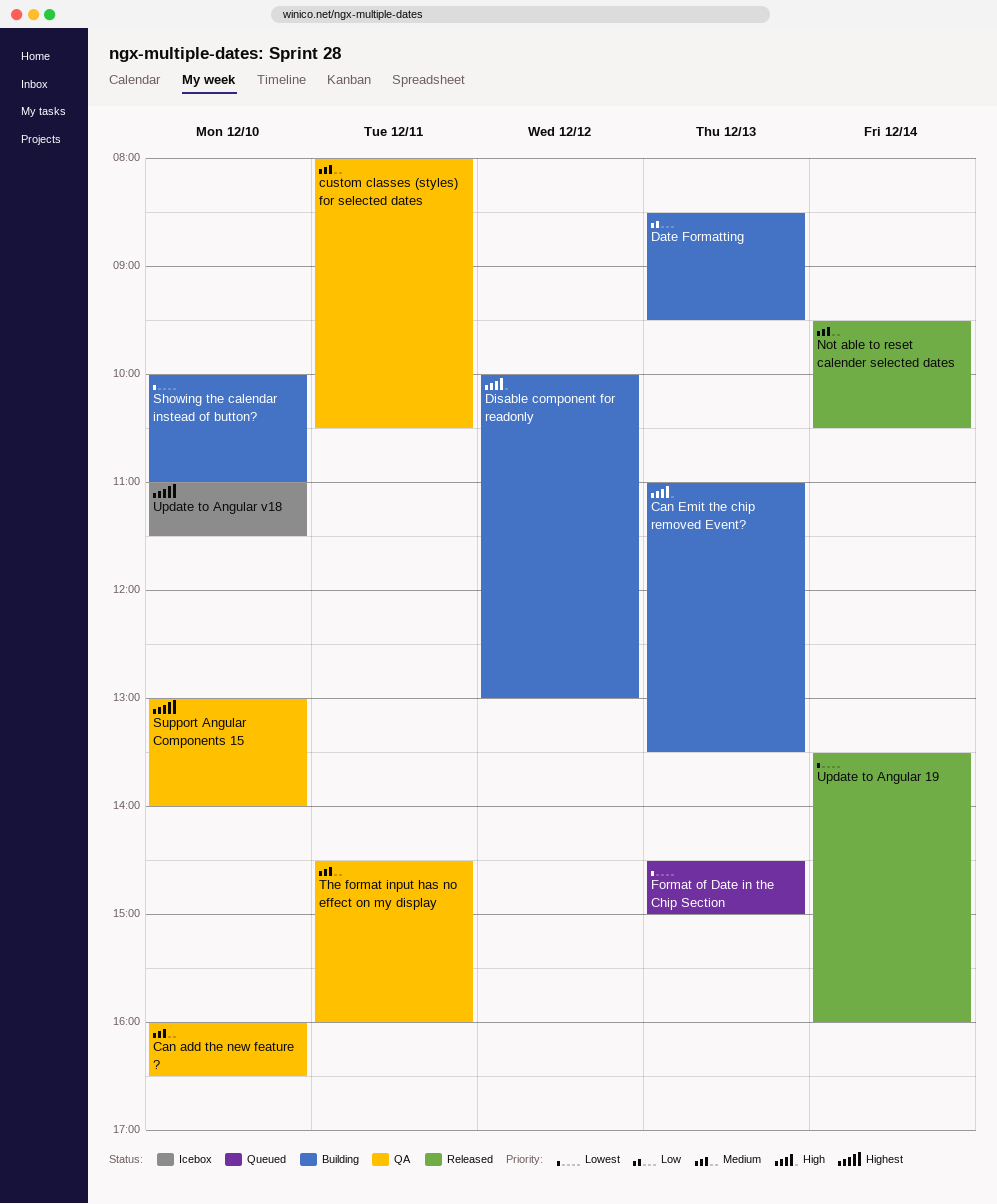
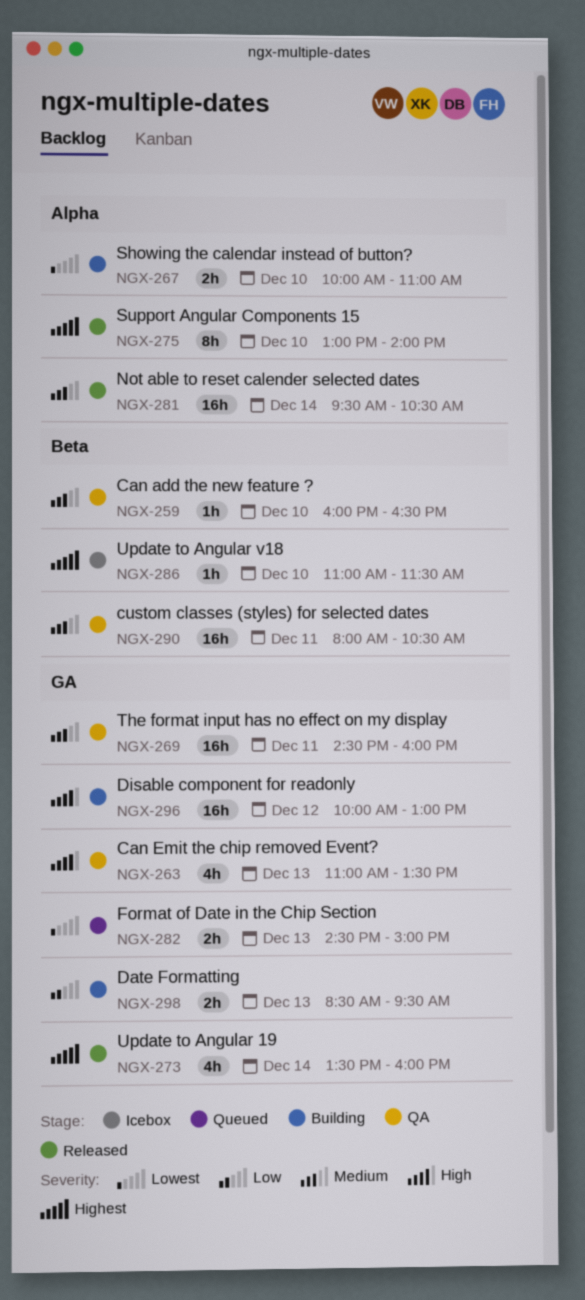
Can Emit the chip removed Event?, status: Building -> QA
Support Angular Components 15, status: QA -> Released
Update to Angular 19, priority: Lowest -> Highest

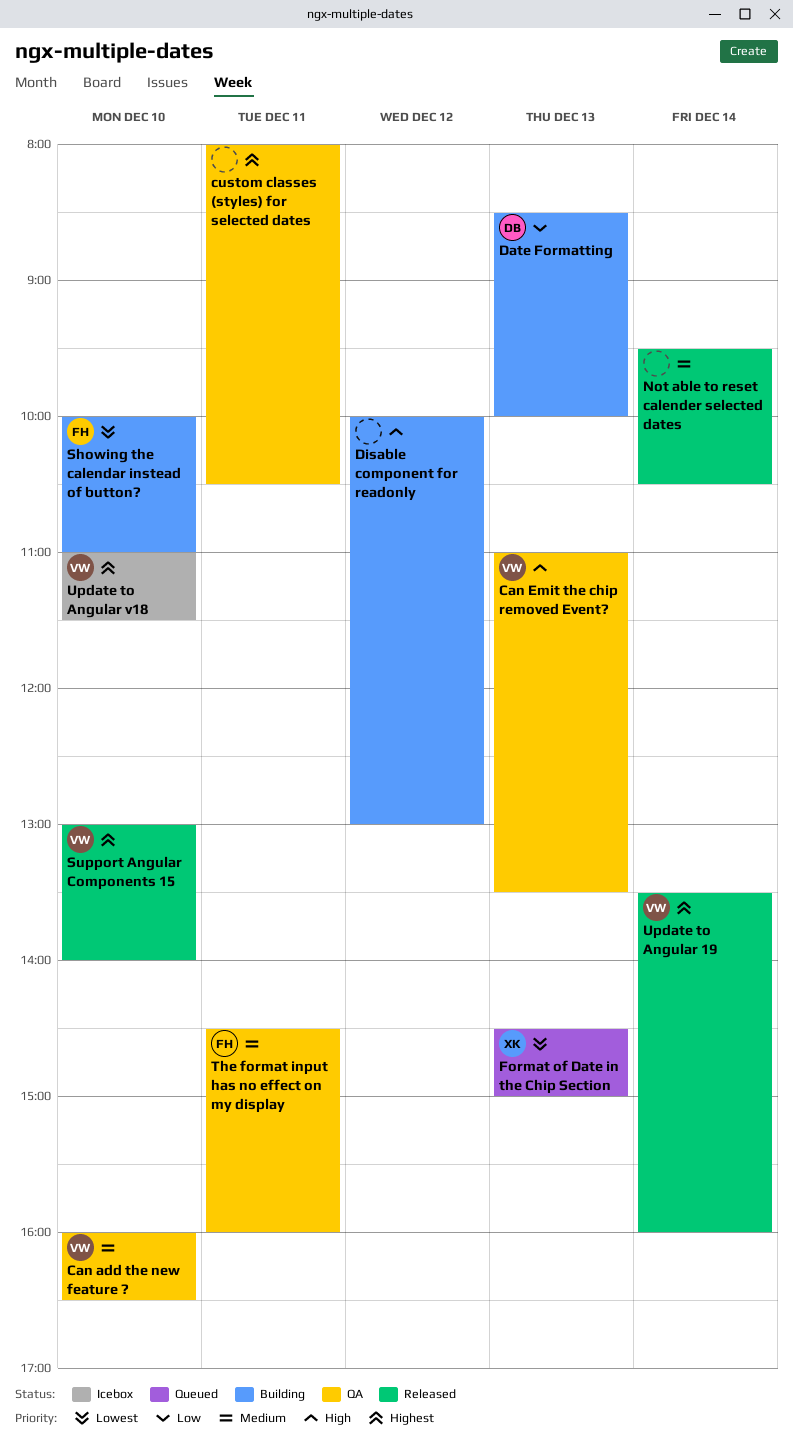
custom classes (styles) for selected dates, priority: Medium -> Highest
Date Formatting, ends: 09:30 -> 10:00

